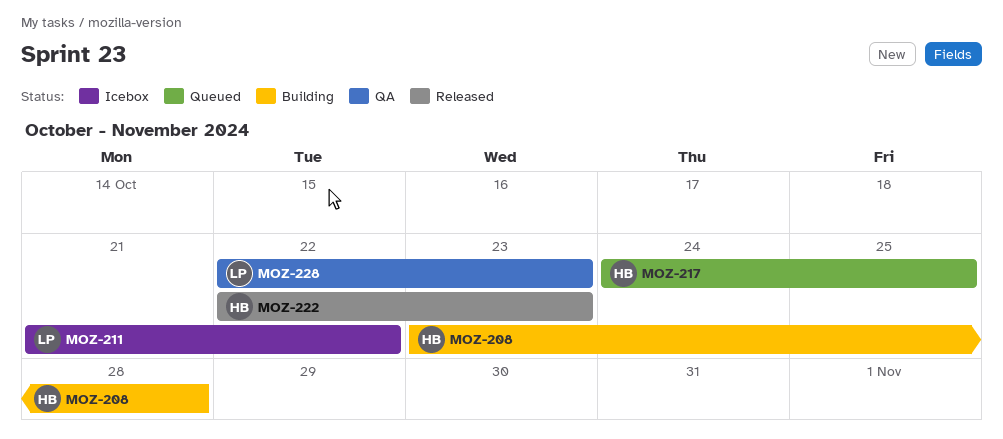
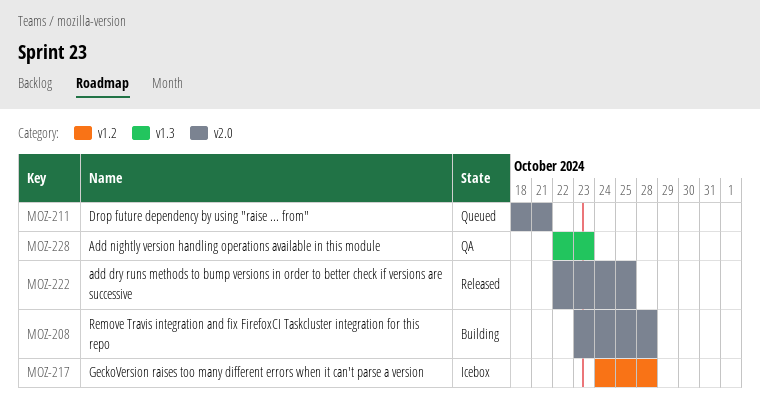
MOZ-211, status: Icebox -> Queued
MOZ-211, start: Oct 21 -> Oct 18
MOZ-211, due: Oct 22 -> Oct 21
MOZ-217, status: Queued -> Icebox
MOZ-217, due: Oct 25 -> Oct 28
MOZ-222, due: Oct 23 -> Oct 25

